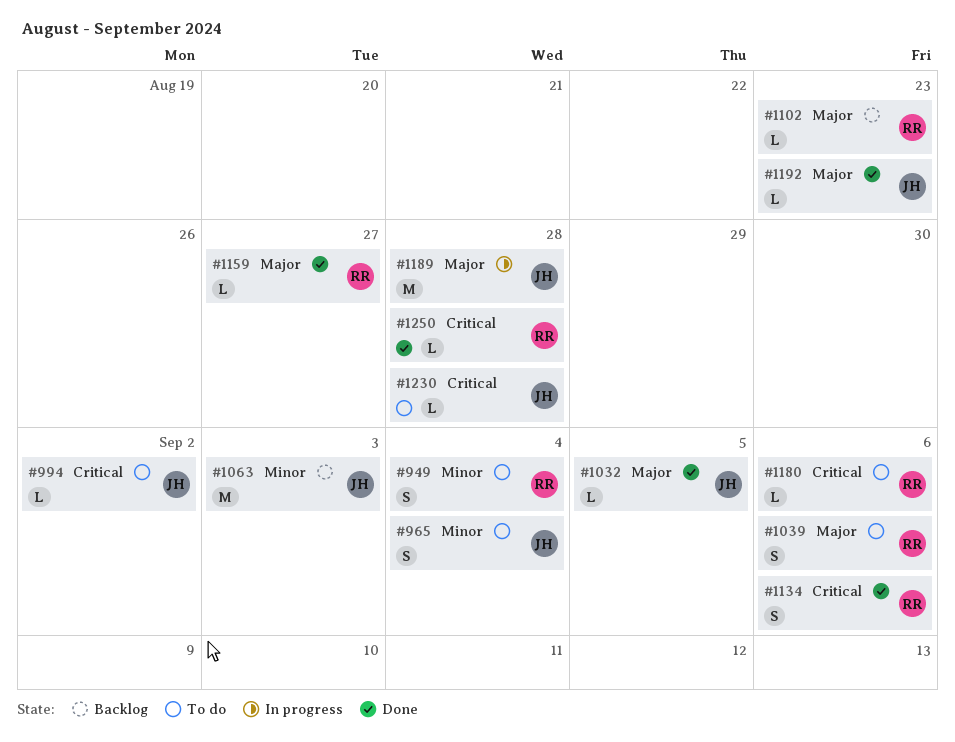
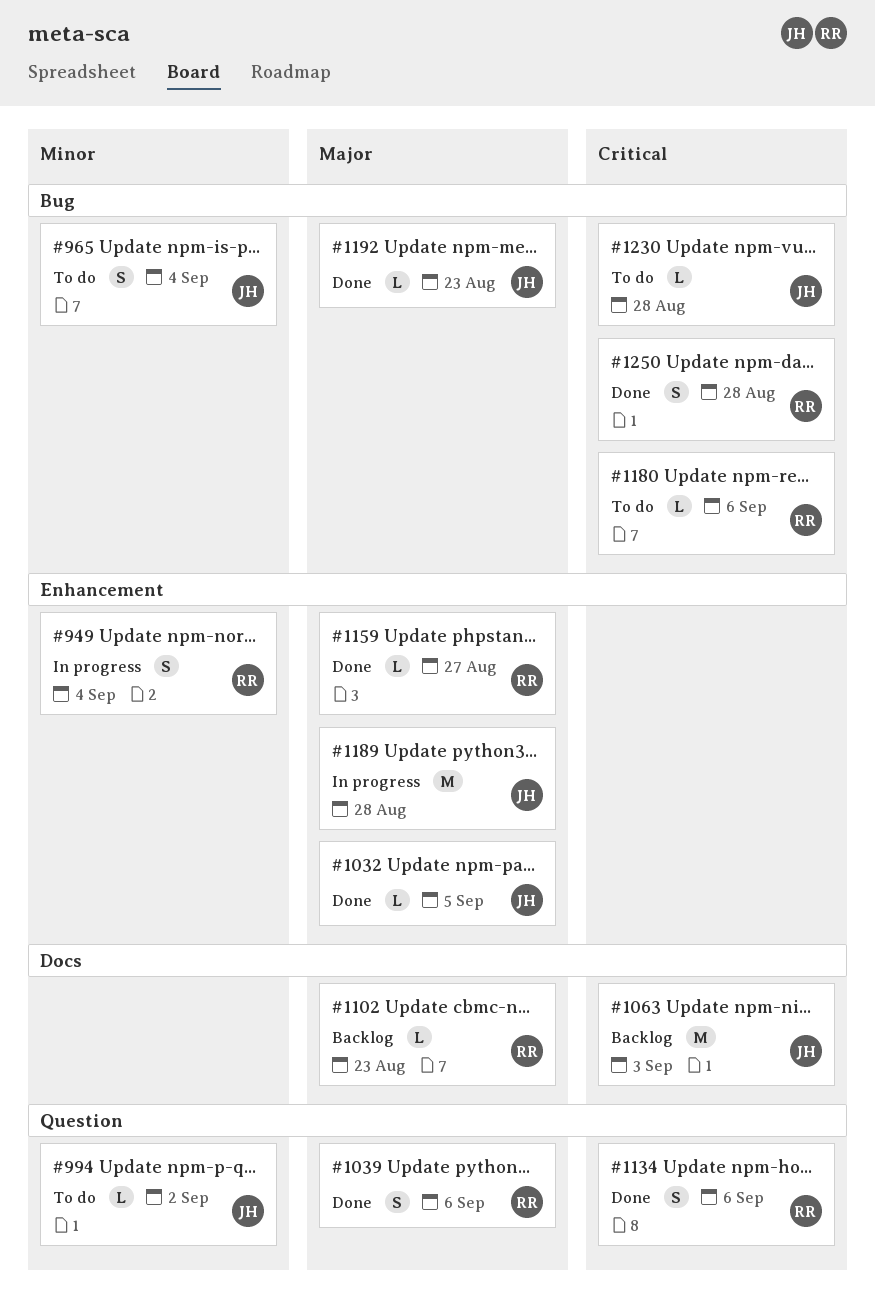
#949, status: To do -> In progress
#994, priority: Critical -> Minor
#1039, status: To do -> Done
#1063, priority: Minor -> Critical
#1250, estimate: L -> S

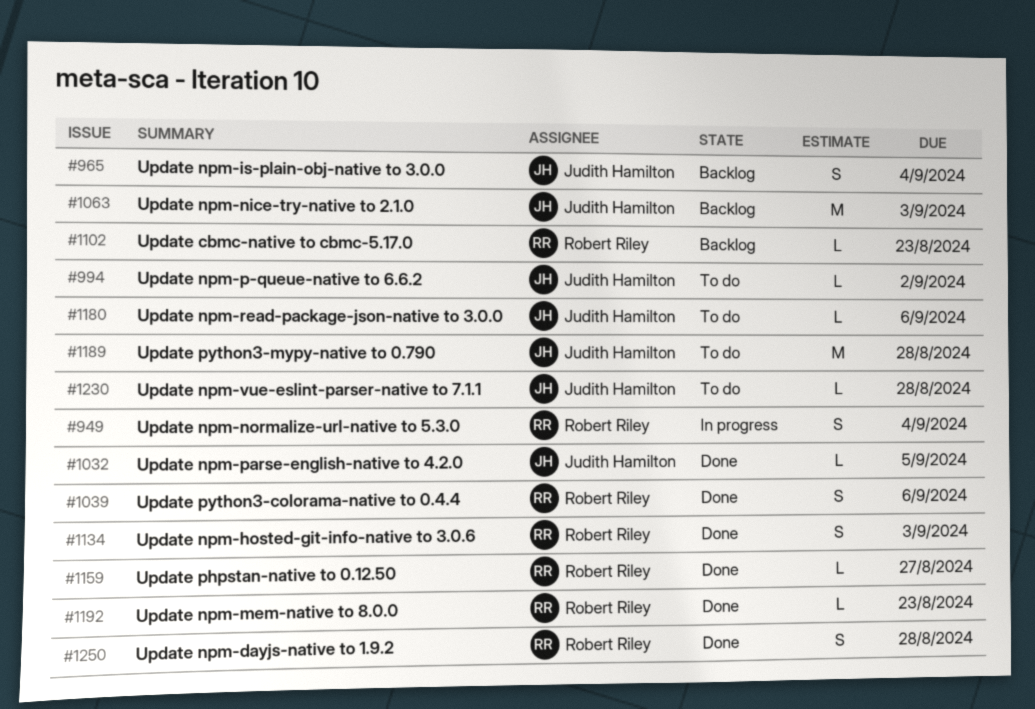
#965, status: To do -> Backlog
#1134, due: Sep 6 -> Sep 3
#1180, owner: Robert Riley -> Judith Hamilton
#1189, status: In progress -> To do
#1192, owner: Judith Hamilton -> Robert Riley

